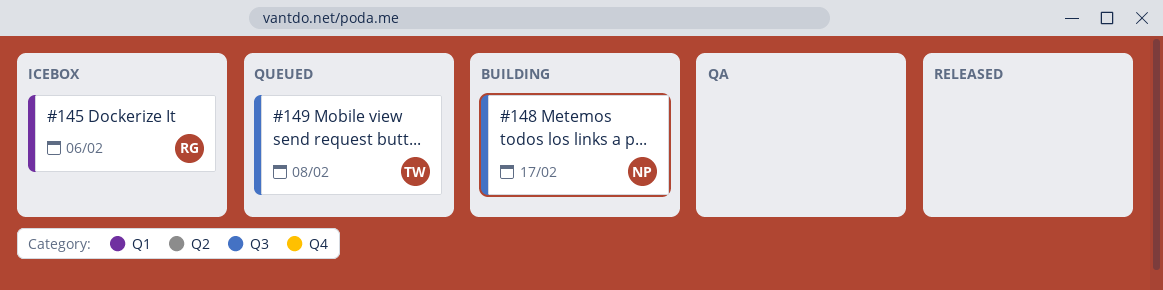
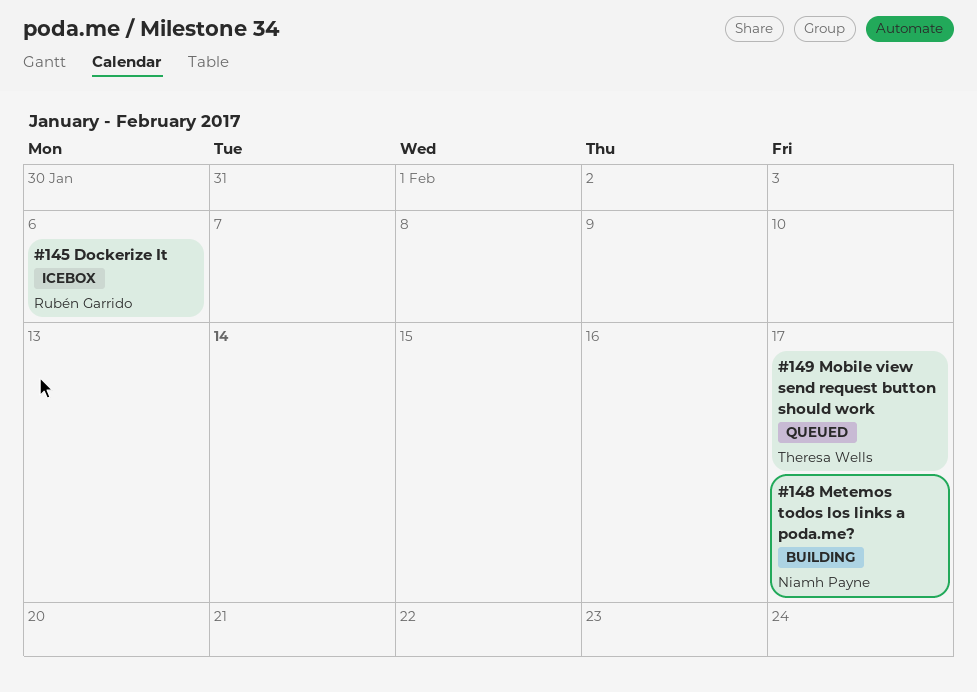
#149, due: Feb 8 -> Feb 17

